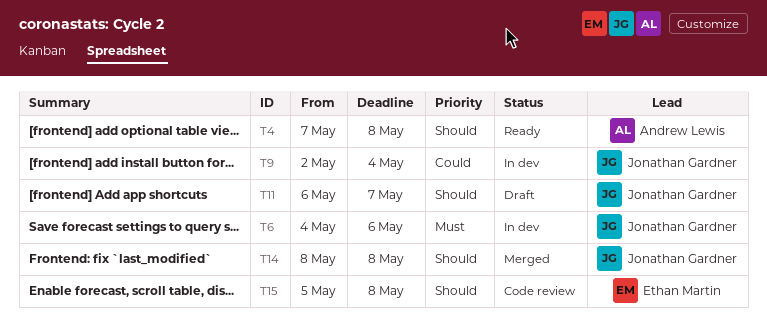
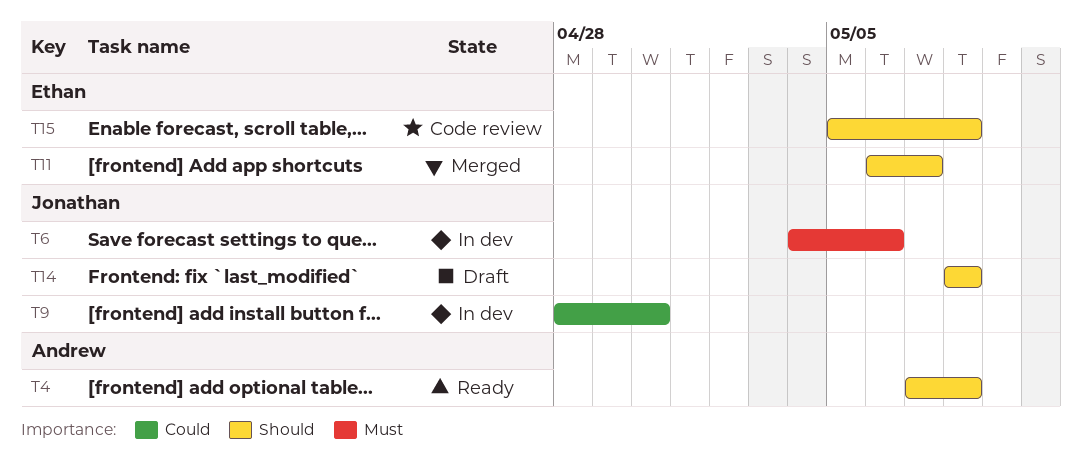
T9, start: May 2 -> Apr 28
T9, due: May 4 -> Apr 30
T11, status: Draft -> Merged
T11, owner: Jonathan Gardner -> Ethan Martin
T14, status: Merged -> Draft

